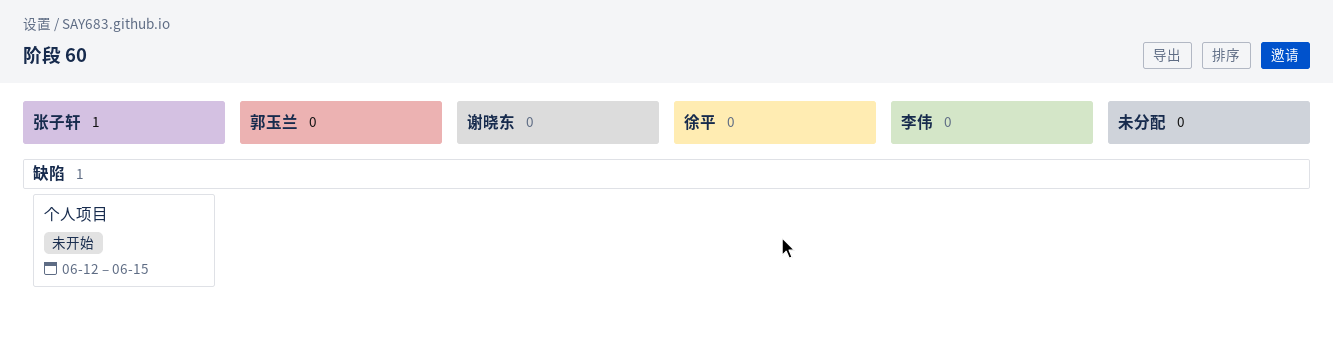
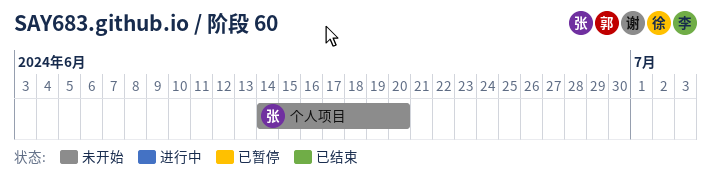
个人项目, start: Jun 12 -> Jun 14
个人项目, due: Jun 15 -> Jun 20

